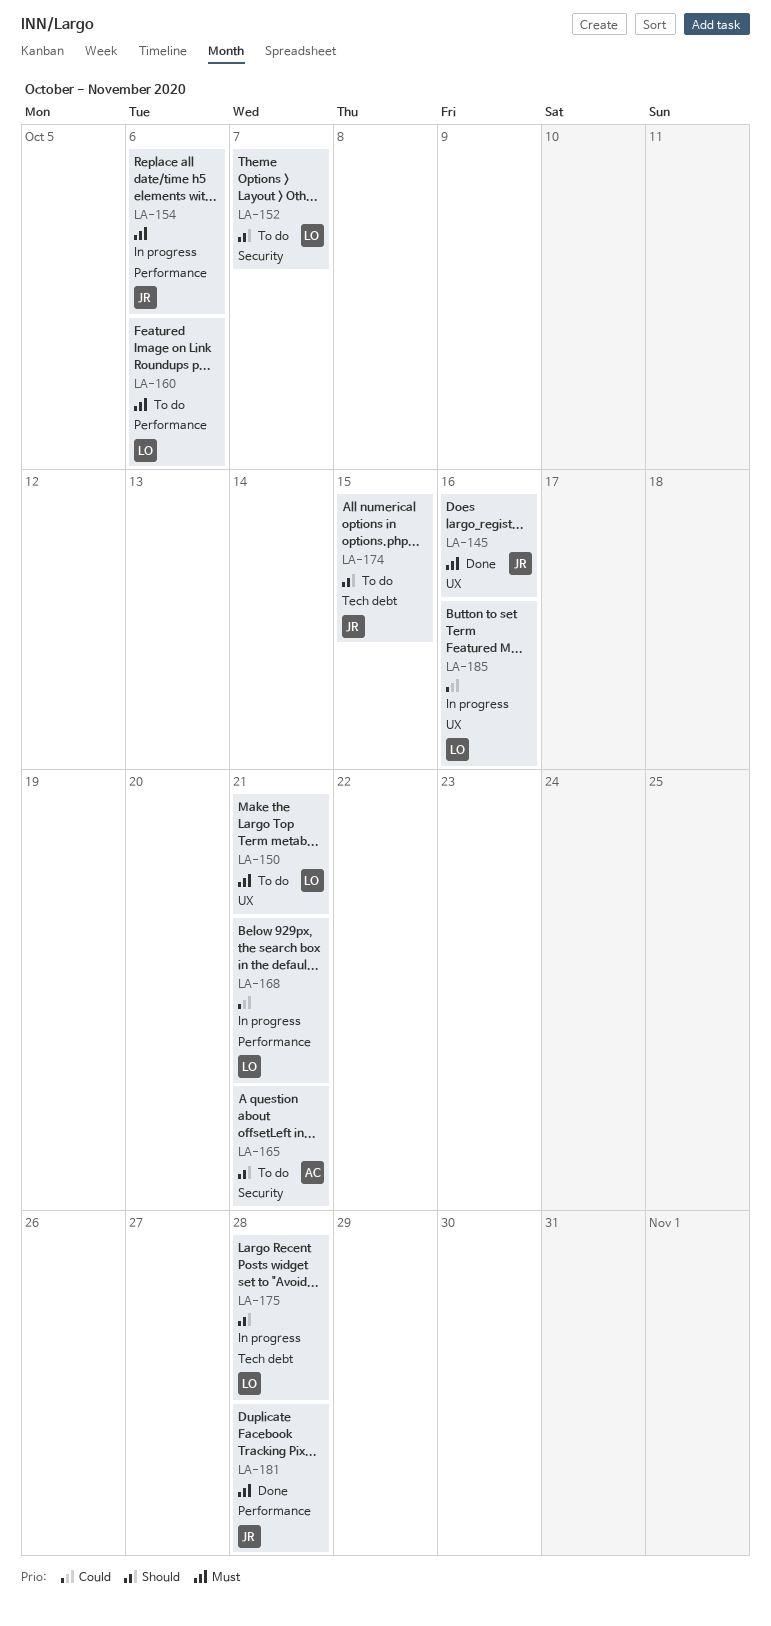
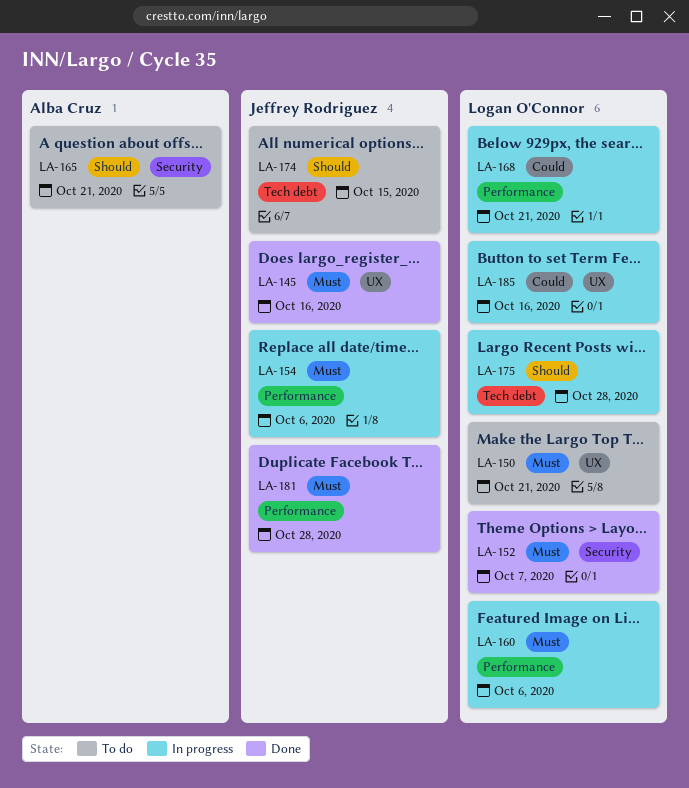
LA-152, status: To do -> Done
LA-152, priority: Should -> Must
LA-160, status: To do -> In progress

